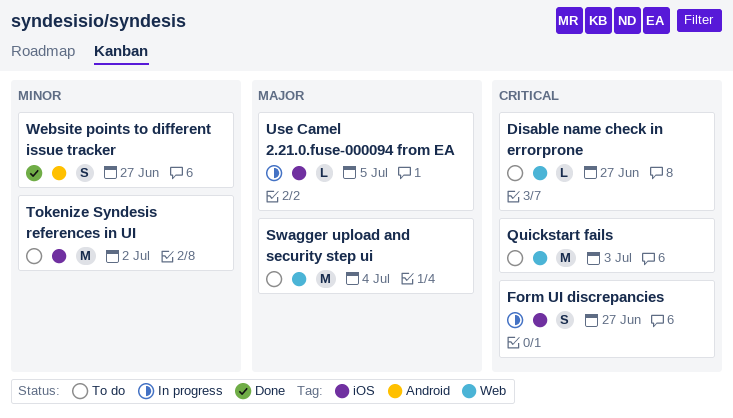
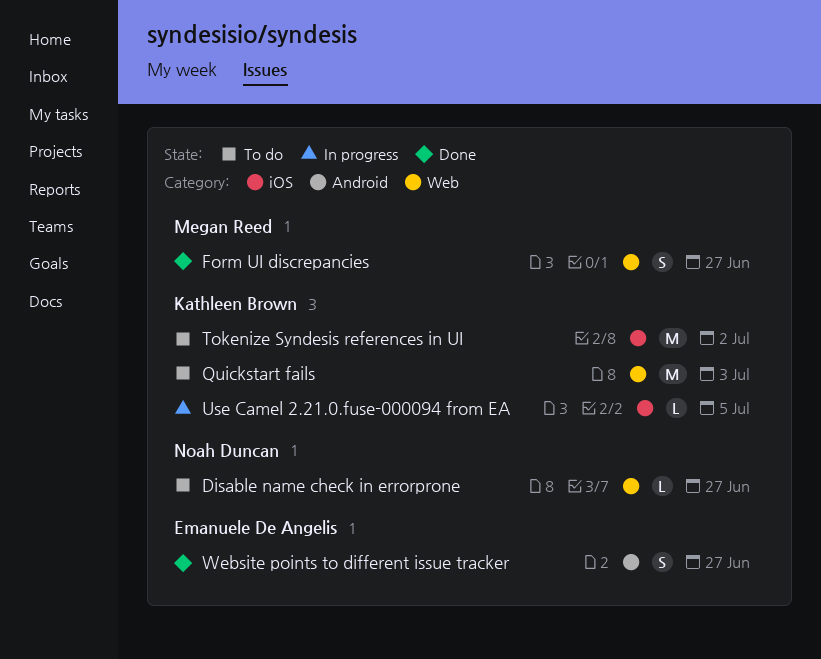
Form UI discrepancies, status: In progress -> Done
Form UI discrepancies, label: iOS -> Web
Swagger upload and security step ui: present -> none

